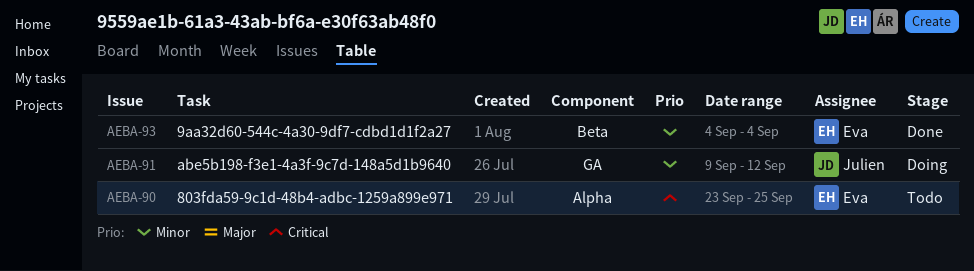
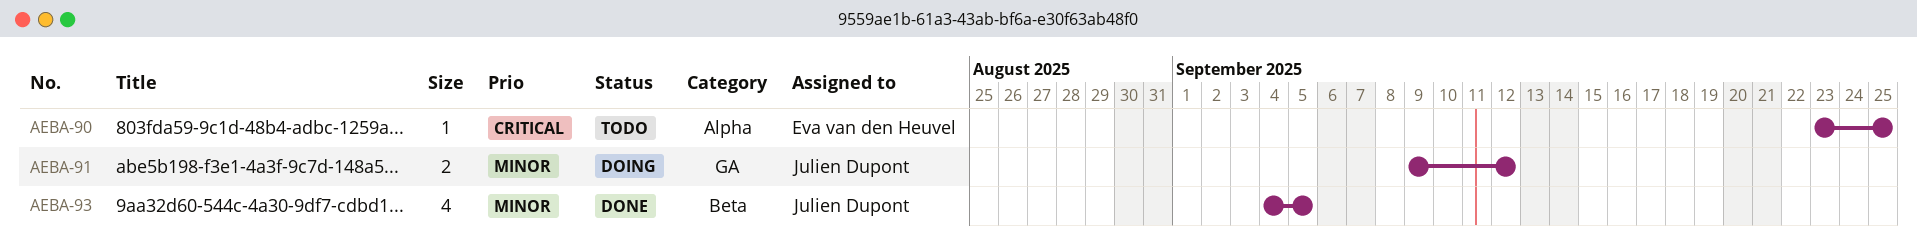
AEBA-93, owner: Eva van den Heuvel -> Julien Dupont
AEBA-93, due: Sep 4 -> Sep 5

